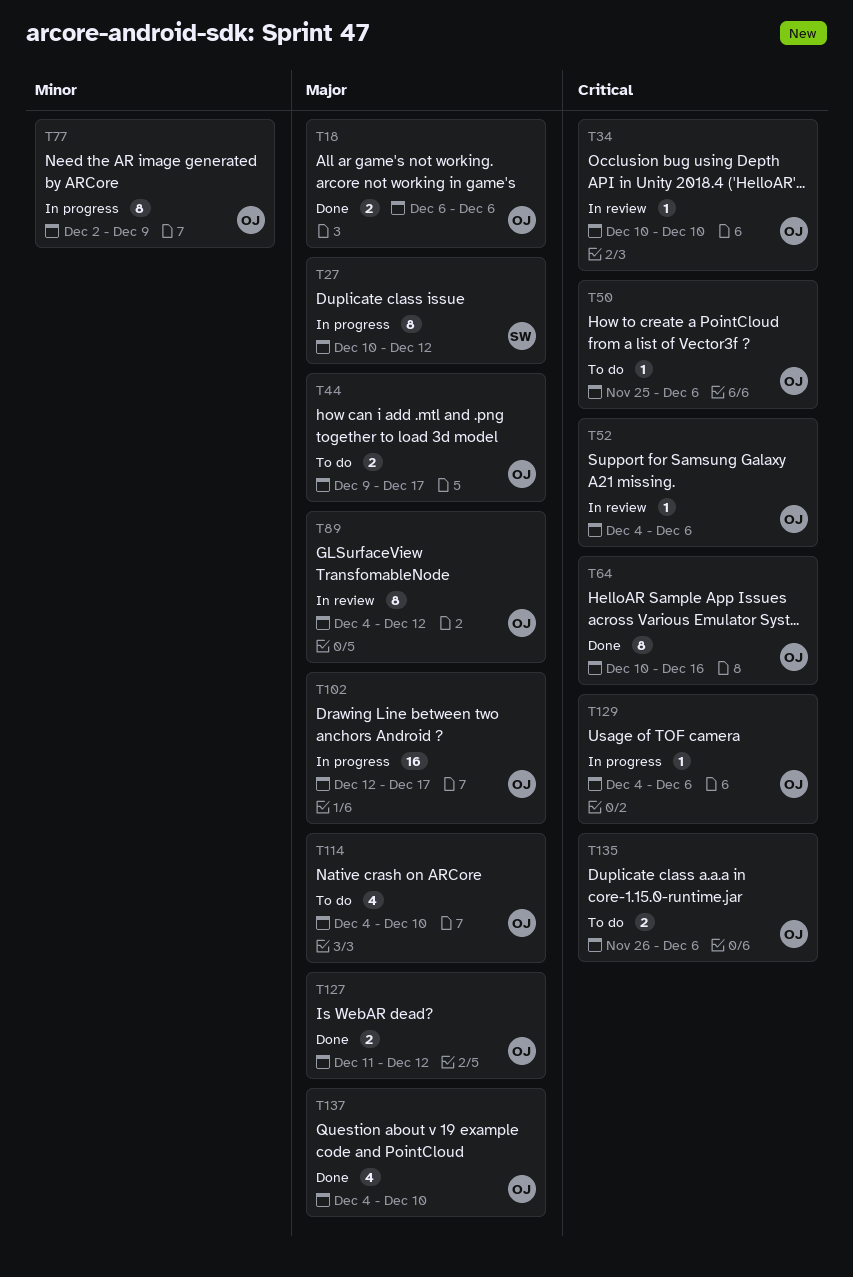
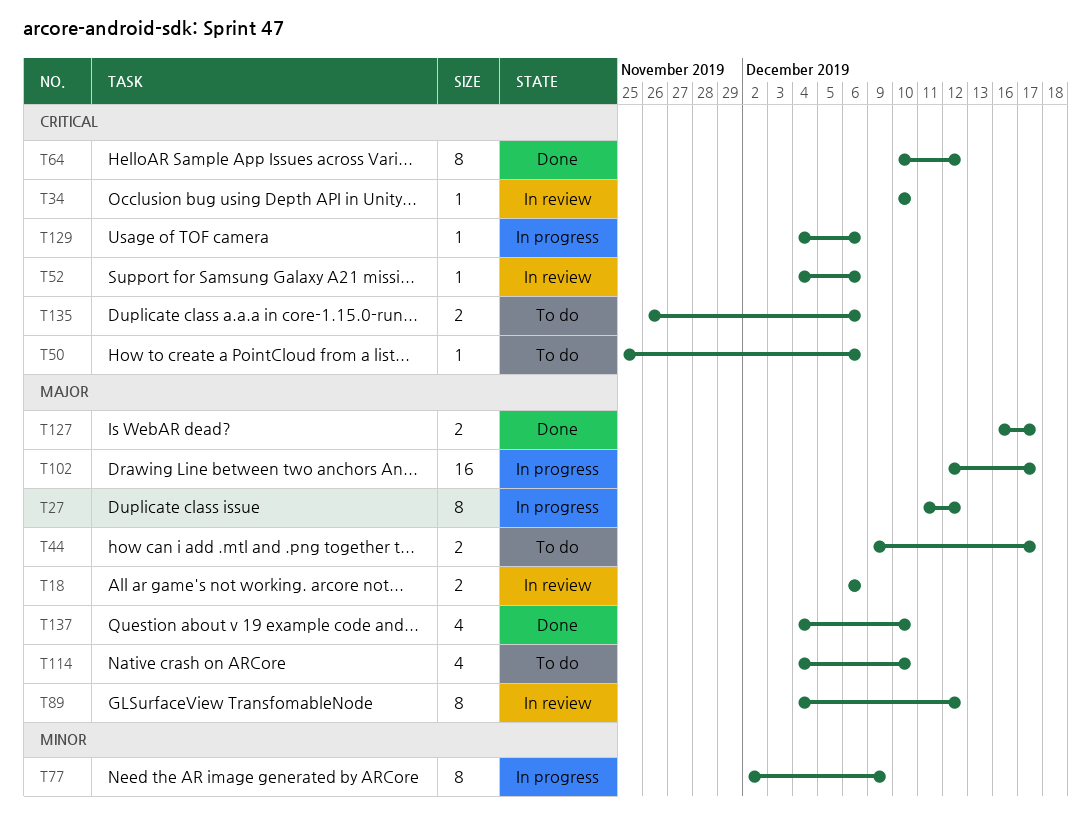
T18, status: Done -> In review
T27, start: Dec 10 -> Dec 11
T64, due: Dec 16 -> Dec 12
T127, start: Dec 11 -> Dec 16
T127, due: Dec 12 -> Dec 17

